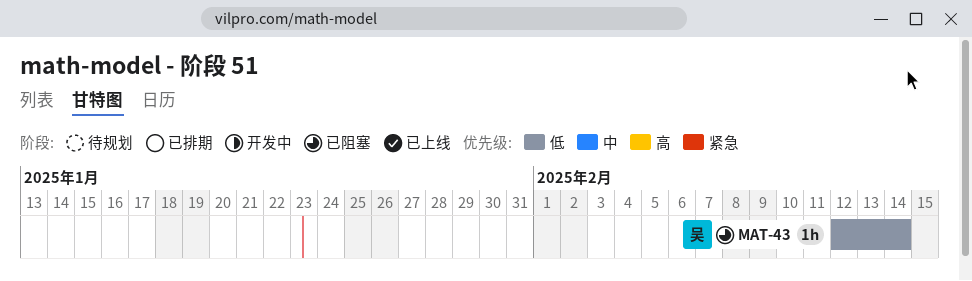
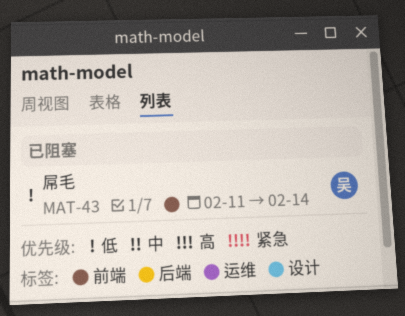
MAT-43, start: Feb 12 -> Feb 11

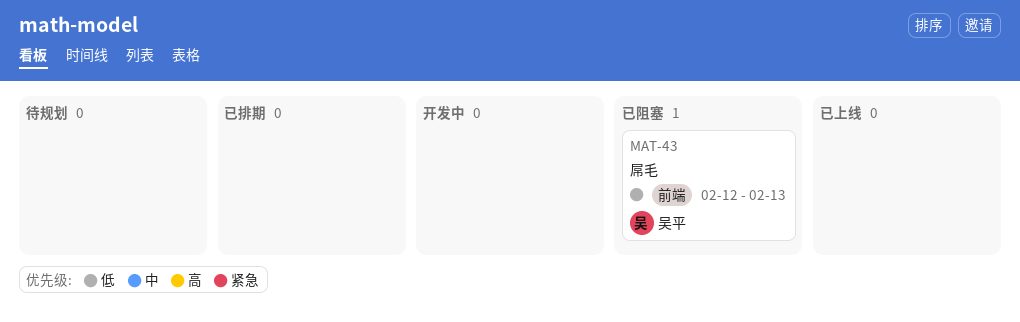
MAT-43, start: Feb 11 -> Feb 12
MAT-43, due: Feb 14 -> Feb 13

